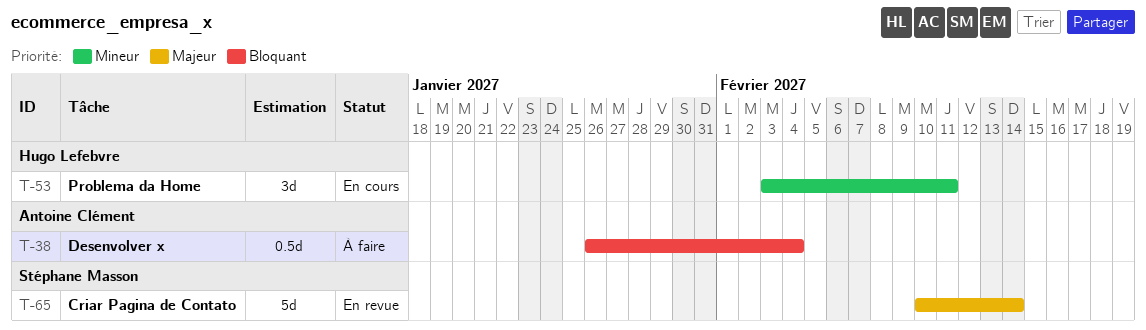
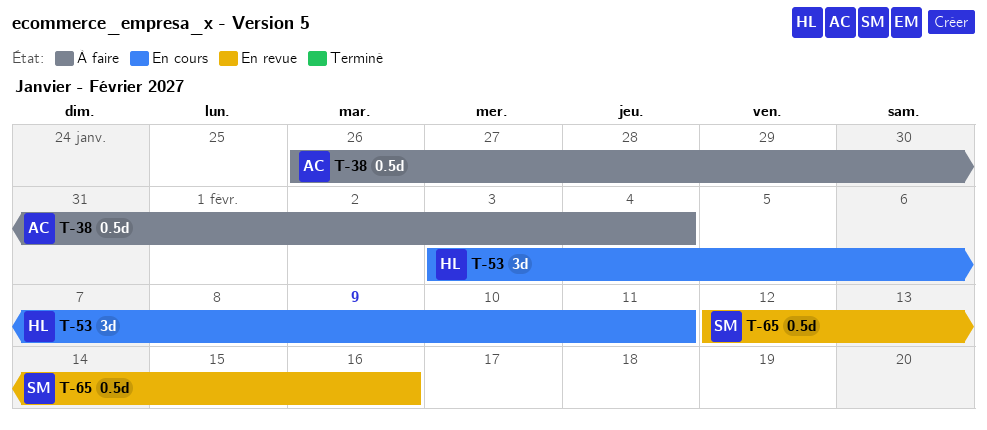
T-65, estimate: 5d -> 0.5d
T-65, start: Feb 10 -> Feb 12
T-65, due: Feb 14 -> Feb 16

